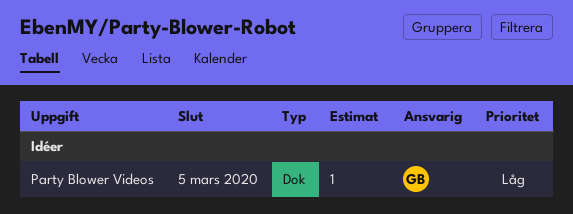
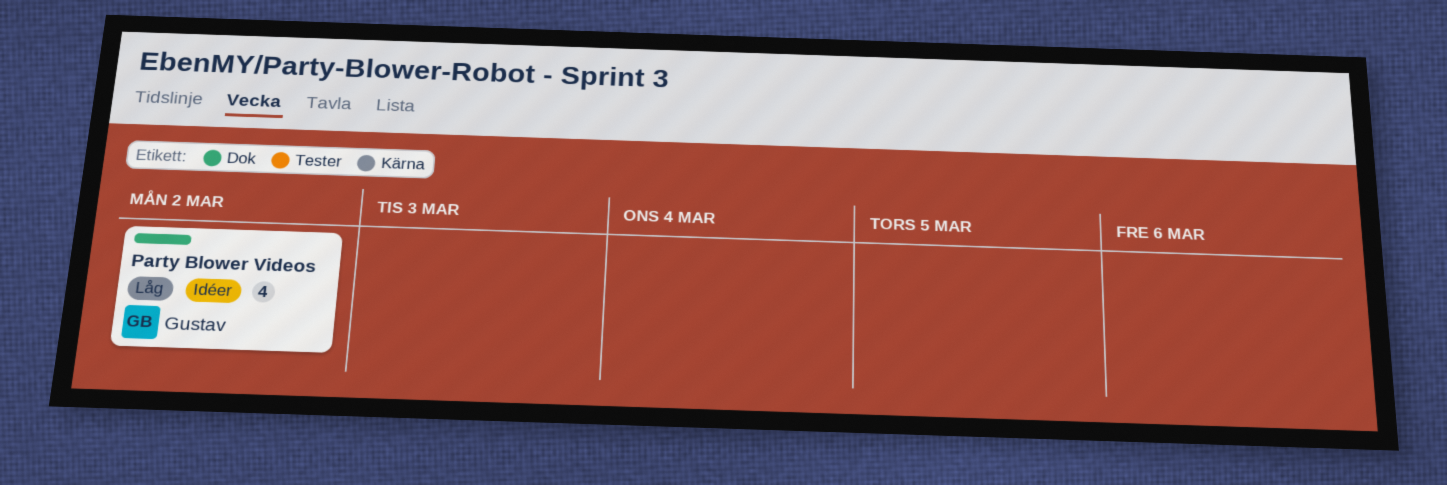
Party Blower Videos, estimate: 1 -> 4
Party Blower Videos, due: Mar 5 -> Mar 2

